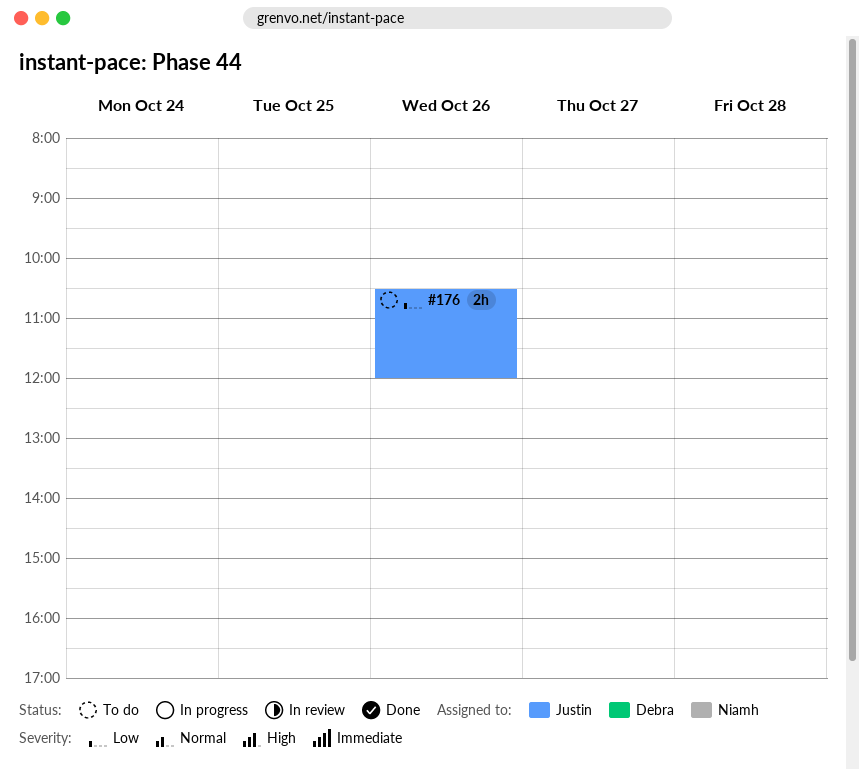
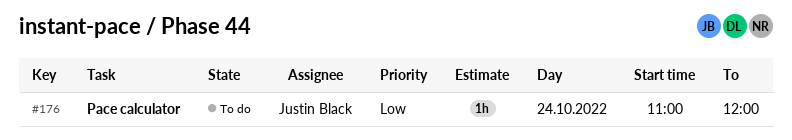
#176, estimate: 2h -> 1h
#176, day: Oct 26 -> Oct 24
#176, begins: 10:30 -> 11:00

